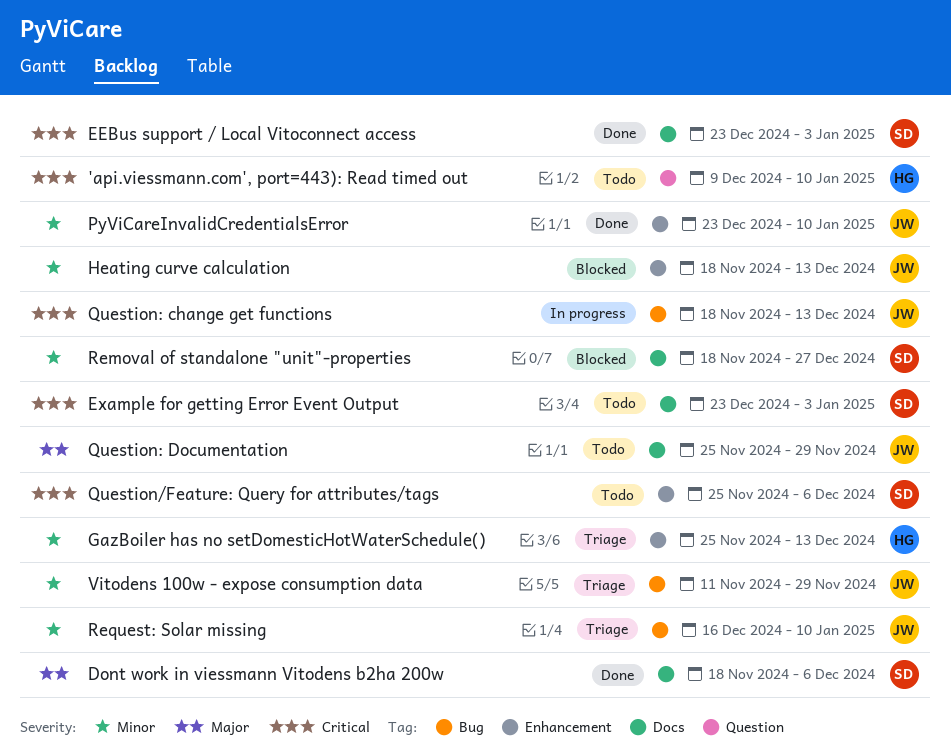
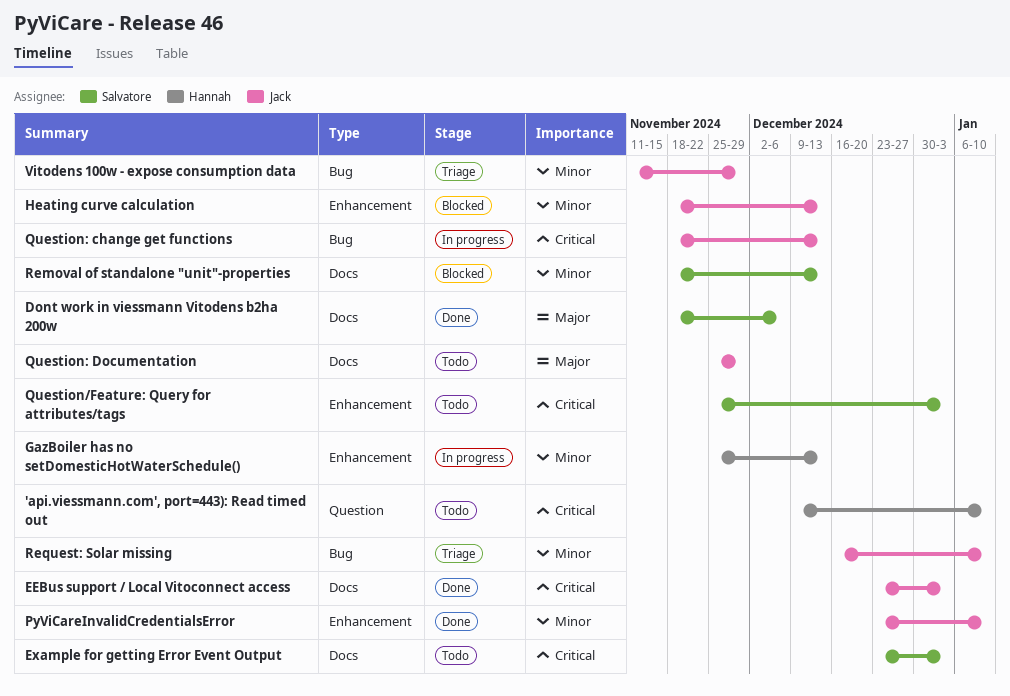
EEBus support / Local Vitoconnect access, owner: Salvatore -> Jack
GazBoiler has no setDomesticHotWaterSchedule(), status: Triage -> In progress
Question/Feature: Query for attributes/tags, due: Dec 6 -> Jan 3
Removal of standalone "unit"-properties, due: Dec 27 -> Dec 13

